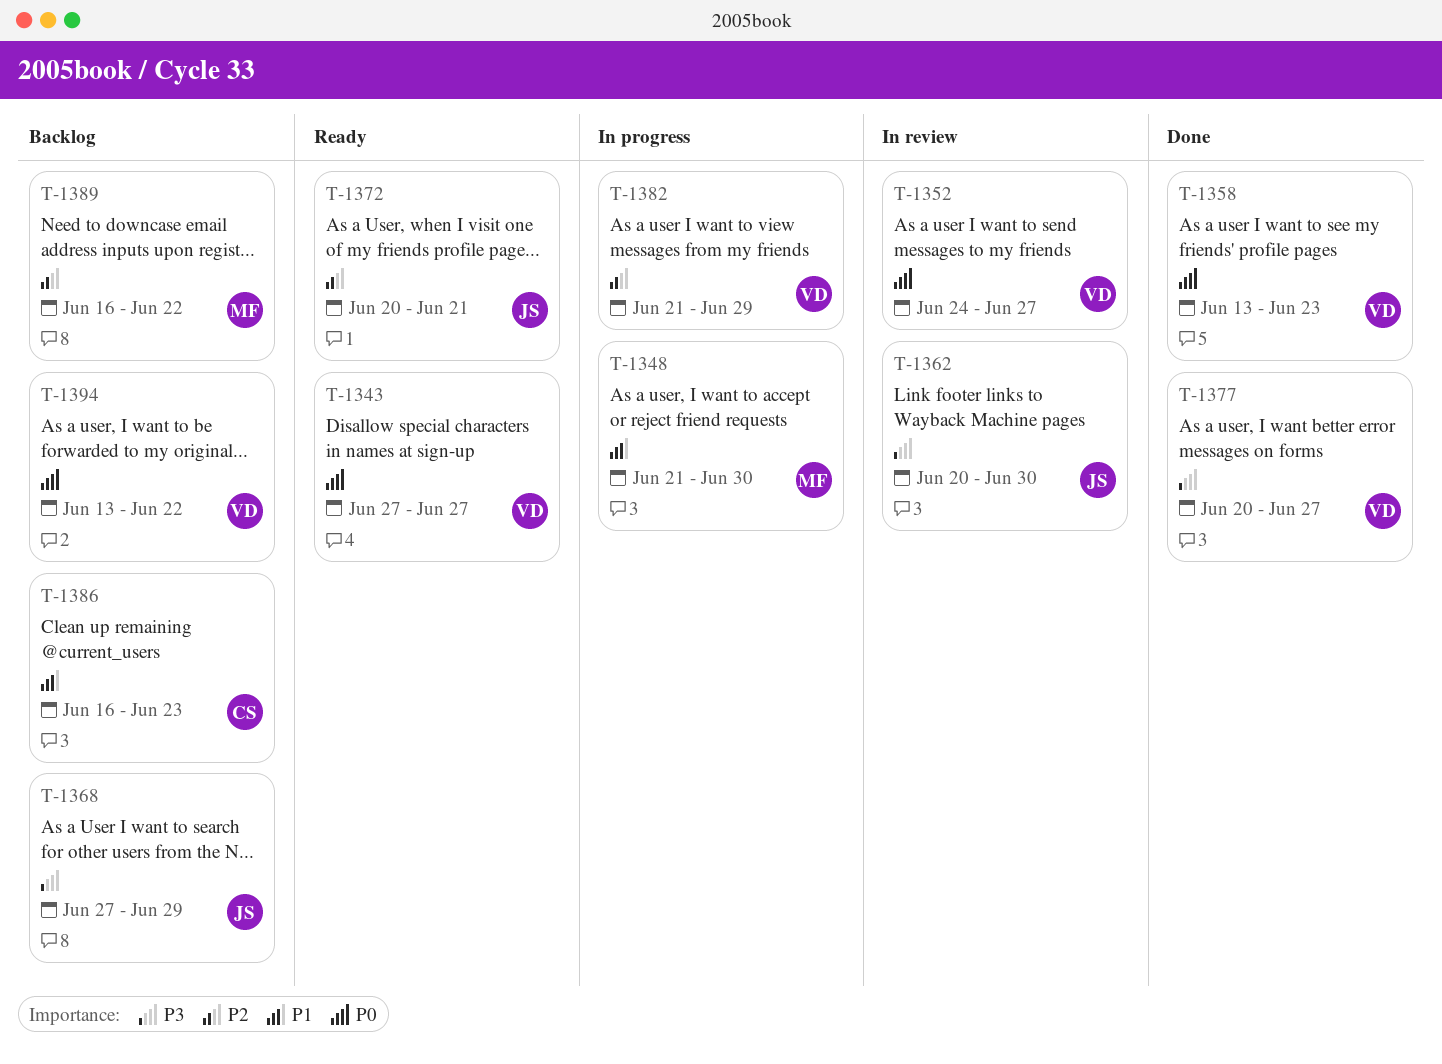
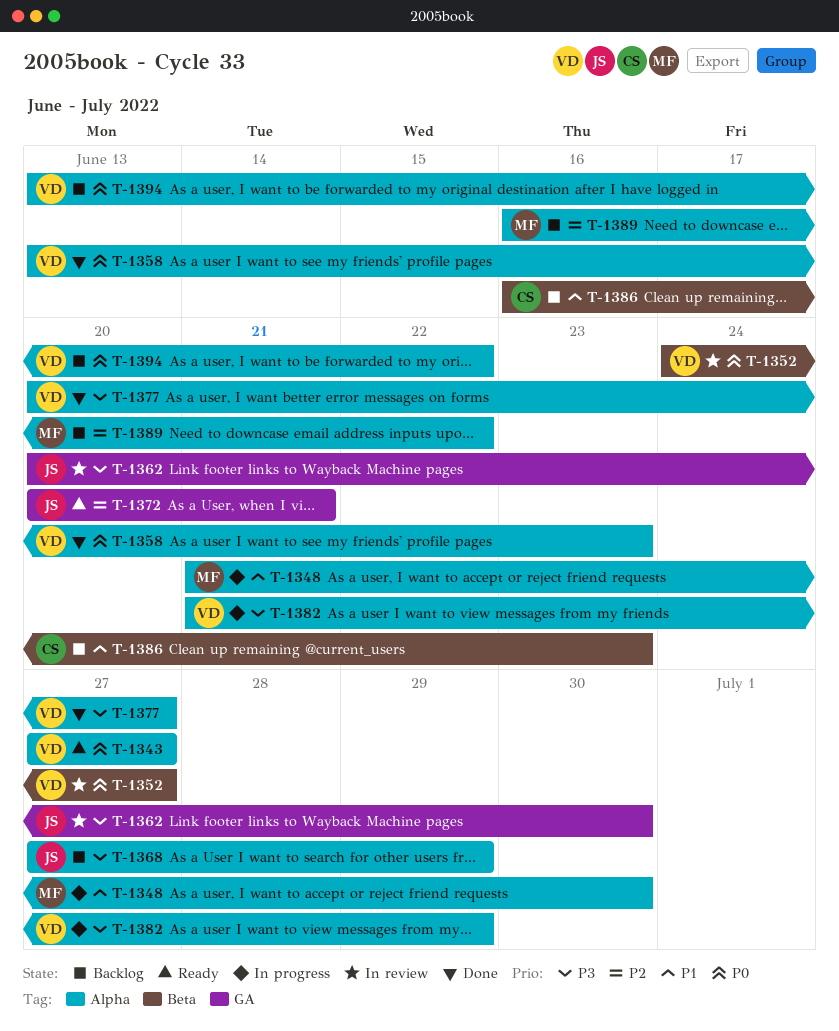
T-1382, priority: P2 -> P3

